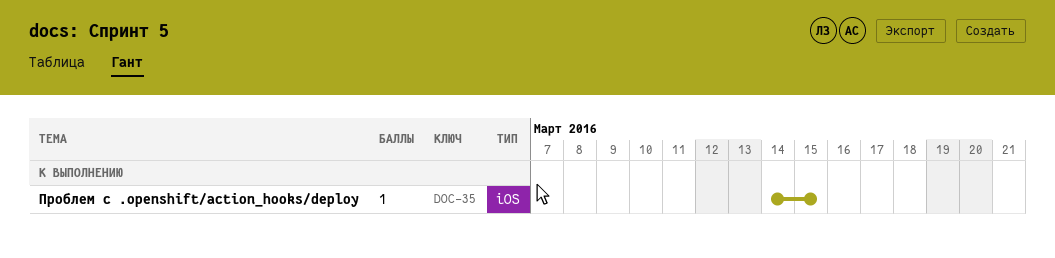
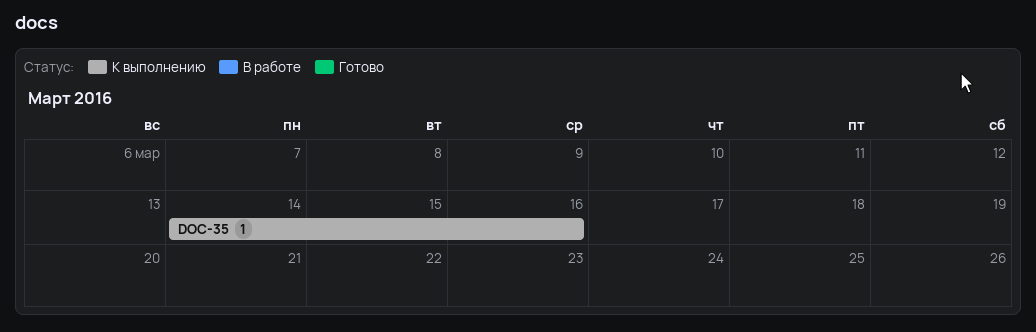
DOC-35, due: Mar 15 -> Mar 16

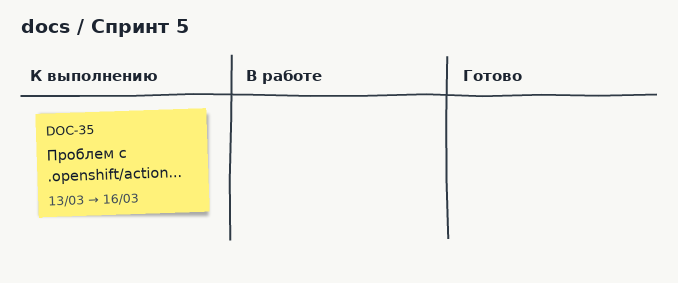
DOC-35, start: Mar 14 -> Mar 13

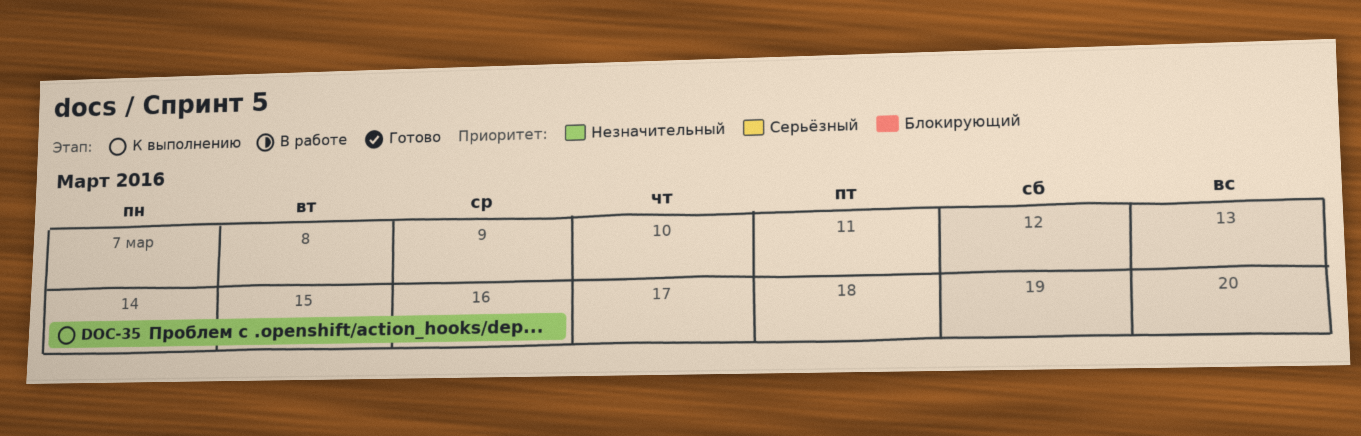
DOC-35, start: Mar 13 -> Mar 14

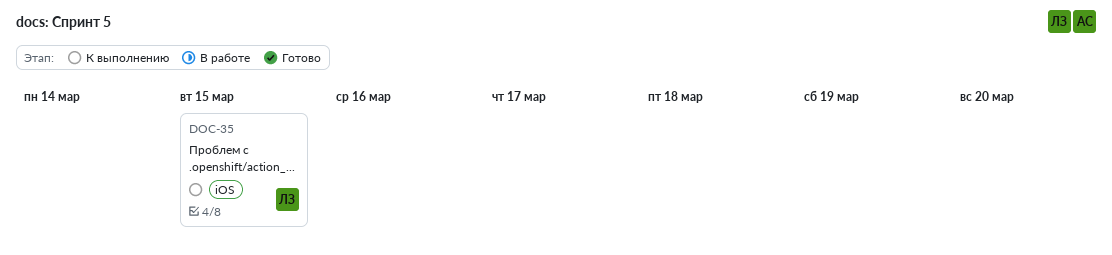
DOC-35, due: Mar 16 -> Mar 15

